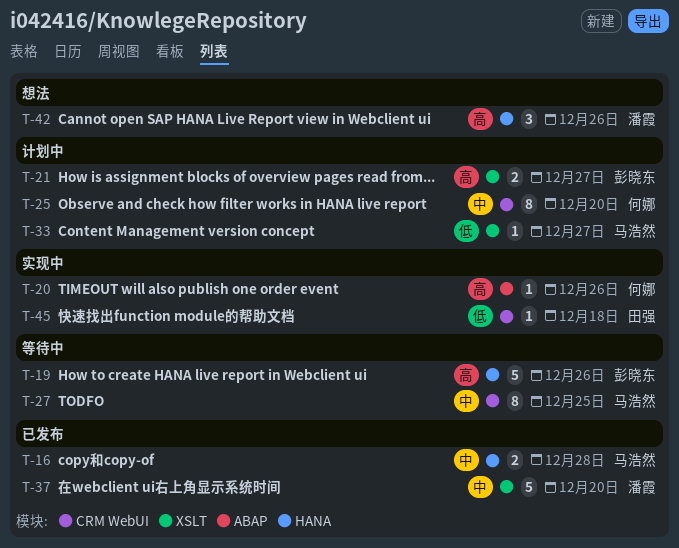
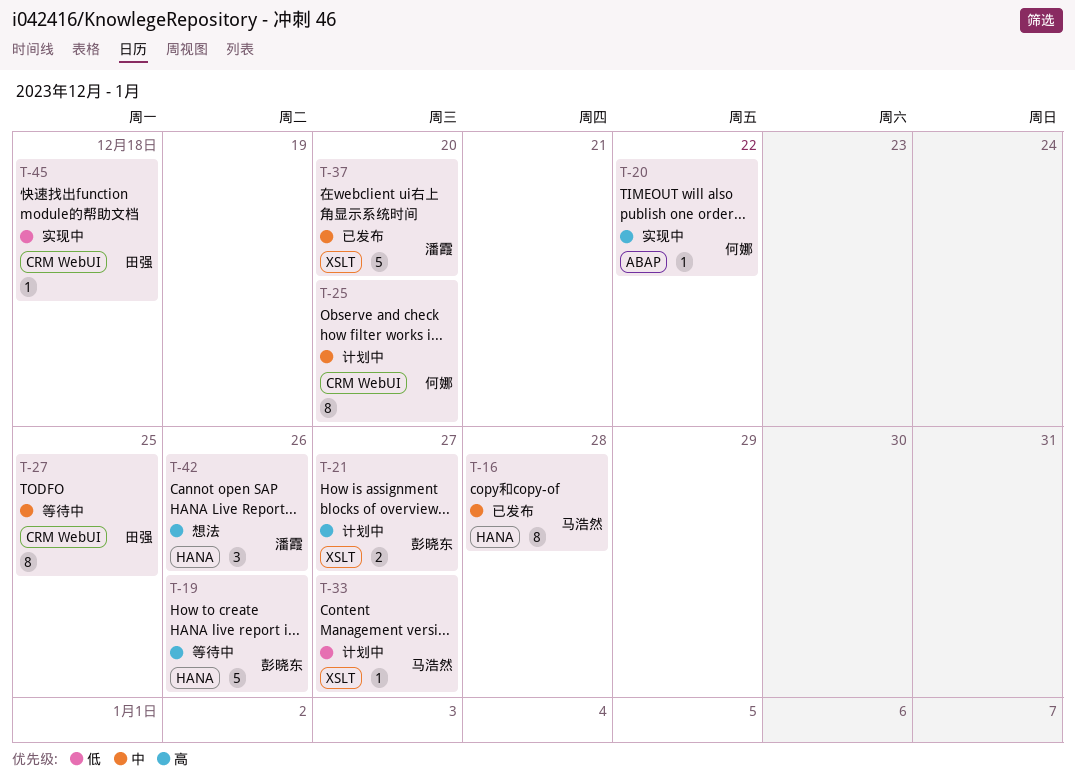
T-16, estimate: 2 -> 8
T-20, due: Dec 26 -> Dec 22
T-27, owner: 马浩然 -> 田强

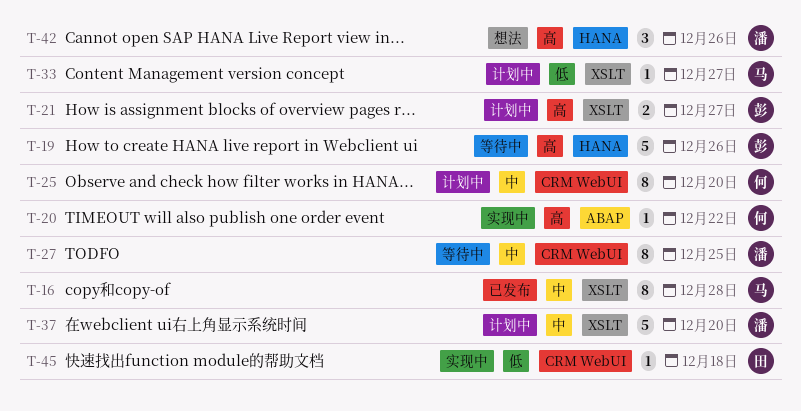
T-16, label: HANA -> XSLT
T-27, owner: 田强 -> 潘霞
T-37, status: 已发布 -> 计划中

